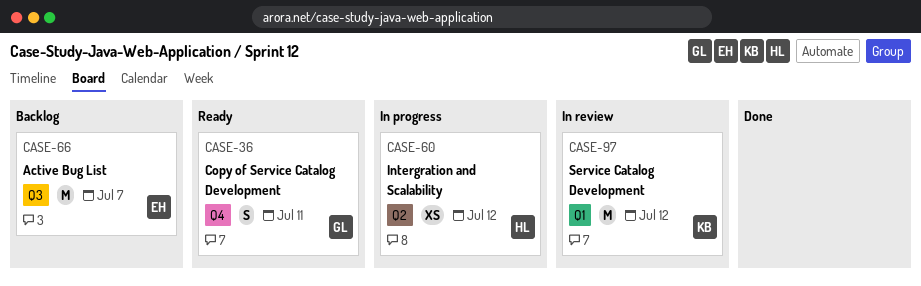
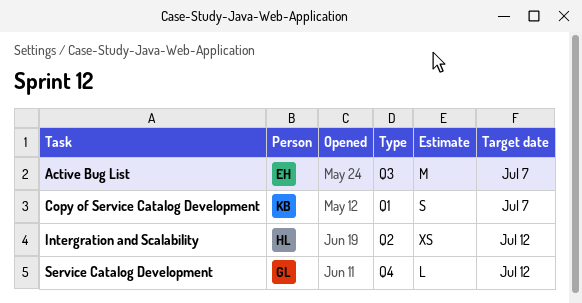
Copy of Service Catalog Development, owner: GL -> KB
Copy of Service Catalog Development, label: Q4 -> Q1
Copy of Service Catalog Development, due: Jul 11 -> Jul 7
Service Catalog Development, owner: KB -> GL
Service Catalog Development, label: Q1 -> Q4
Service Catalog Development, estimate: M -> L

